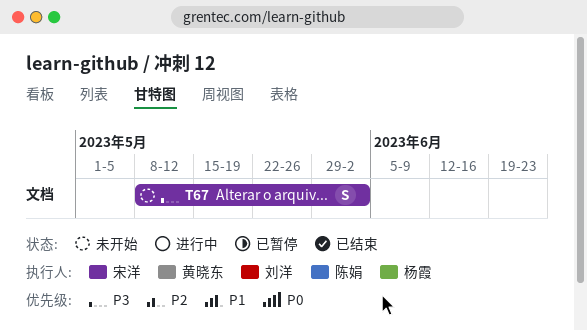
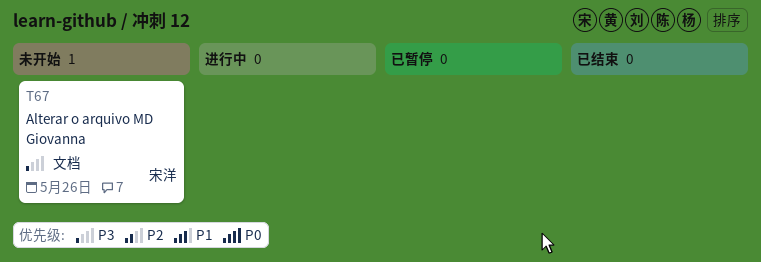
T67, due: Jun 2 -> May 26

